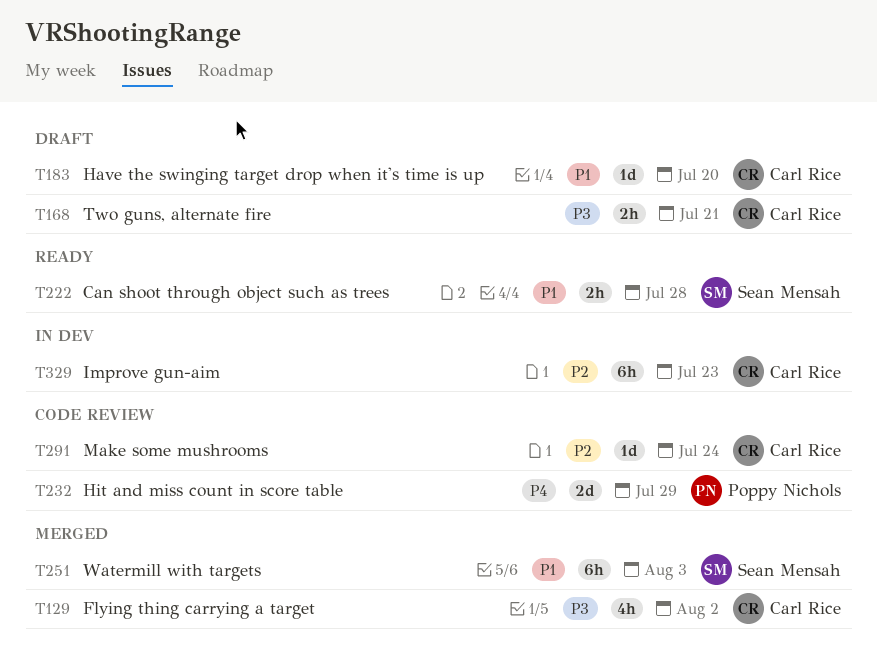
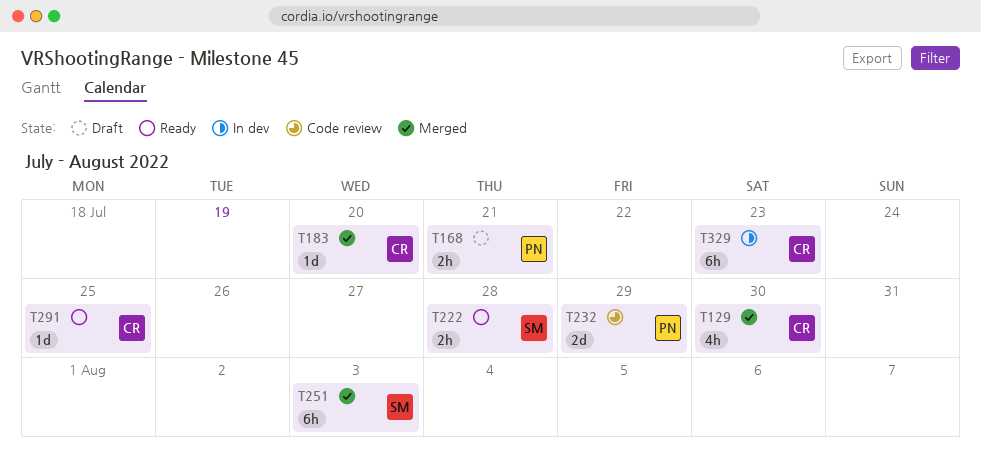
T129, due: Aug 2 -> Jul 30
T168, owner: Carl Rice -> Poppy Nichols
T183, status: Draft -> Merged
T291, status: Code review -> Ready
T291, due: Jul 24 -> Jul 25

